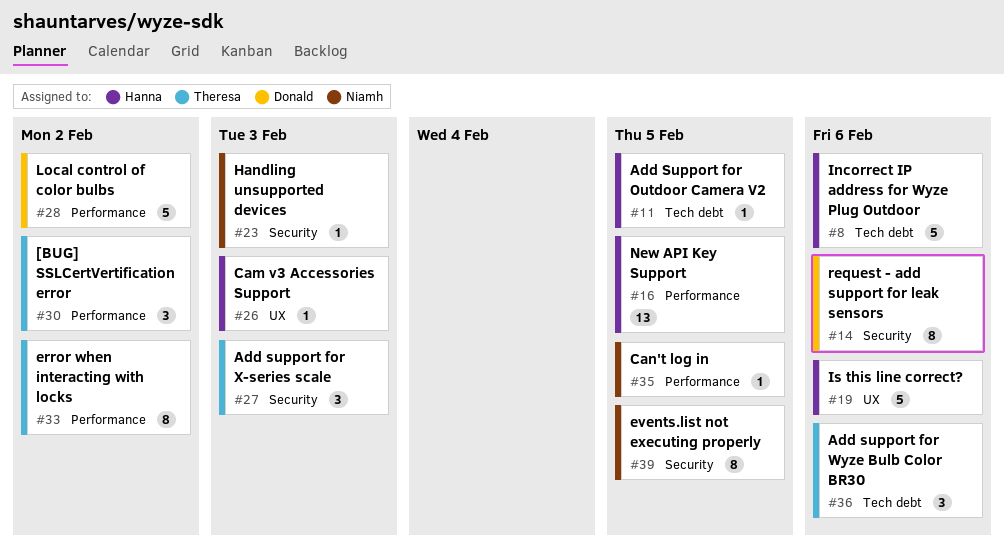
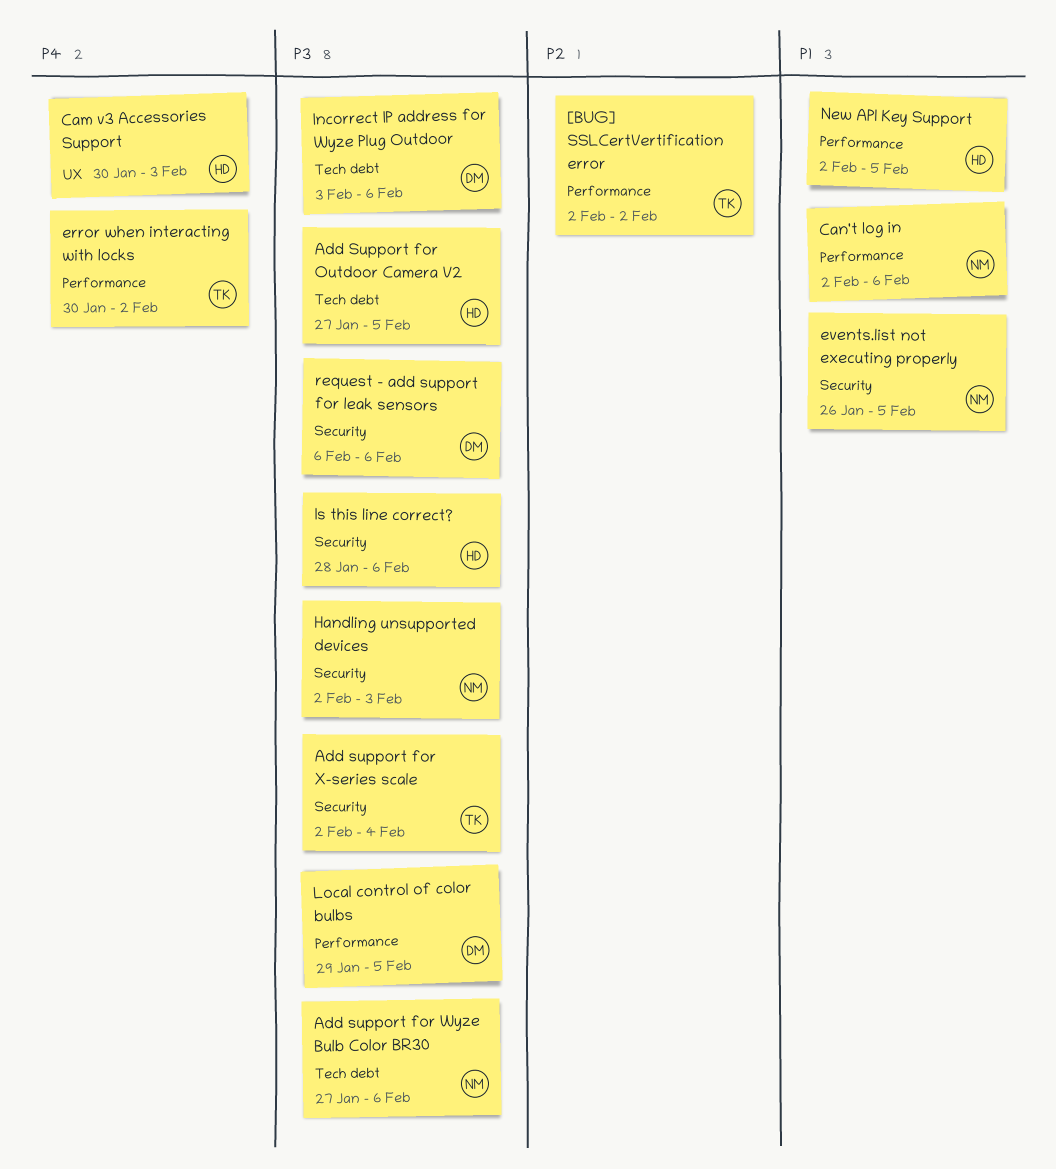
Add support for Wyze Bulb Color BR30, owner: Theresa -> Niamh
Add support for X-series scale, due: Feb 3 -> Feb 4
Can't log in, due: Feb 5 -> Feb 6
Incorrect IP address for Wyze Plug Outdoor, owner: Hanna -> Donald
Is this line correct?, label: UX -> Security
Local control of color bulbs, due: Feb 2 -> Feb 5

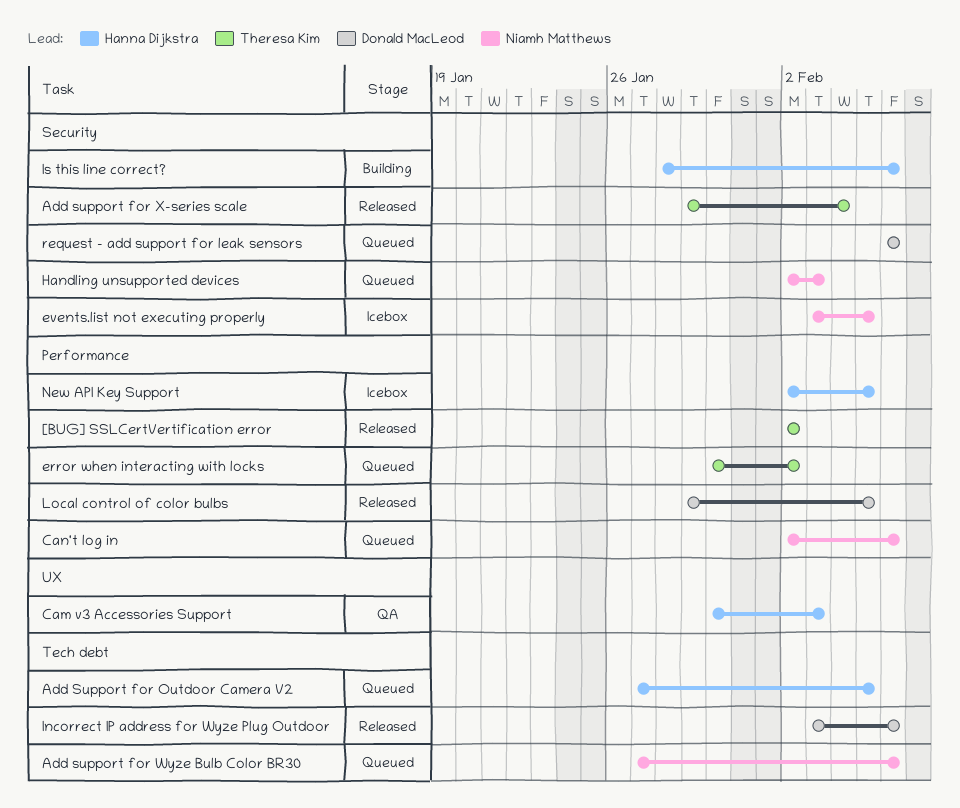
Add support for X-series scale, start: Feb 2 -> Jan 29
events.list not executing properly, start: Jan 26 -> Feb 3

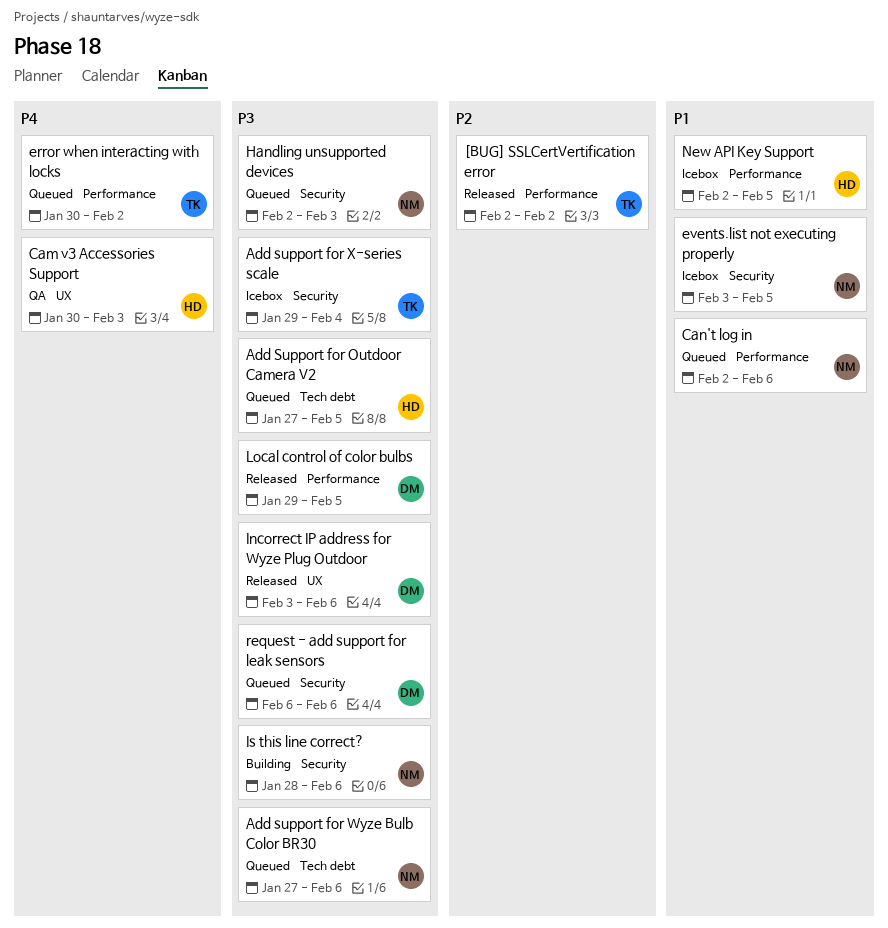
Add support for X-series scale, status: Released -> Icebox
Incorrect IP address for Wyze Plug Outdoor, label: Tech debt -> UX
Is this line correct?, owner: Hanna Dijkstra -> Niamh Matthews

